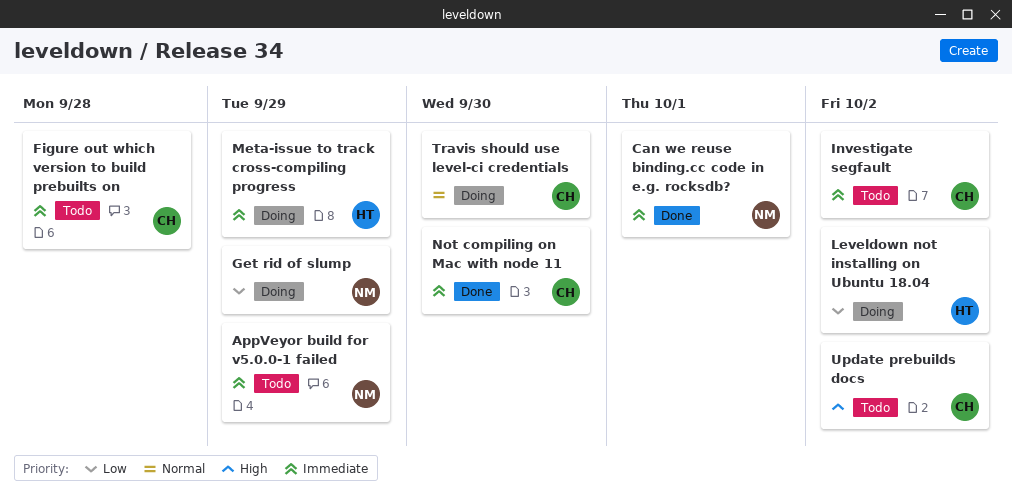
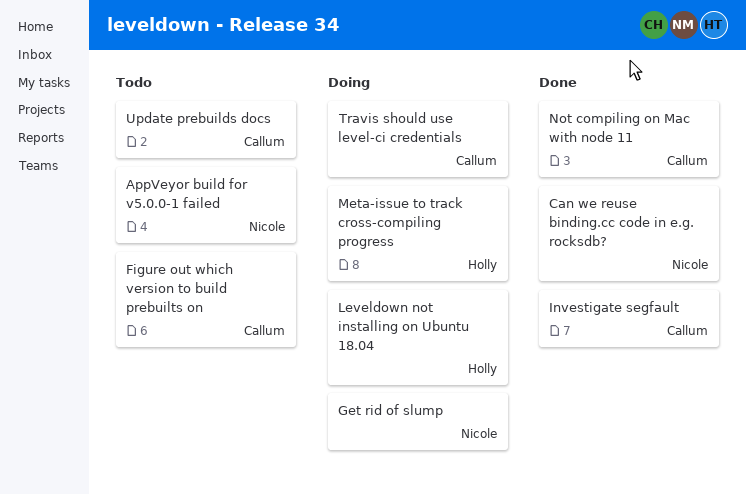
Investigate segfault, status: Todo -> Done

